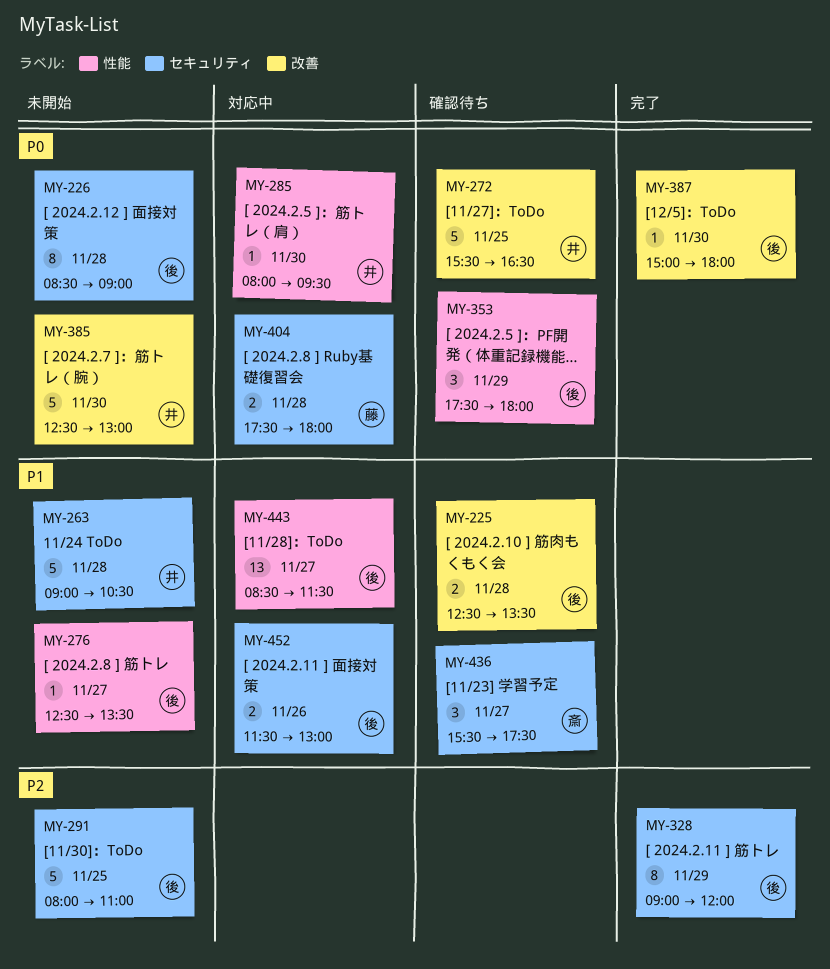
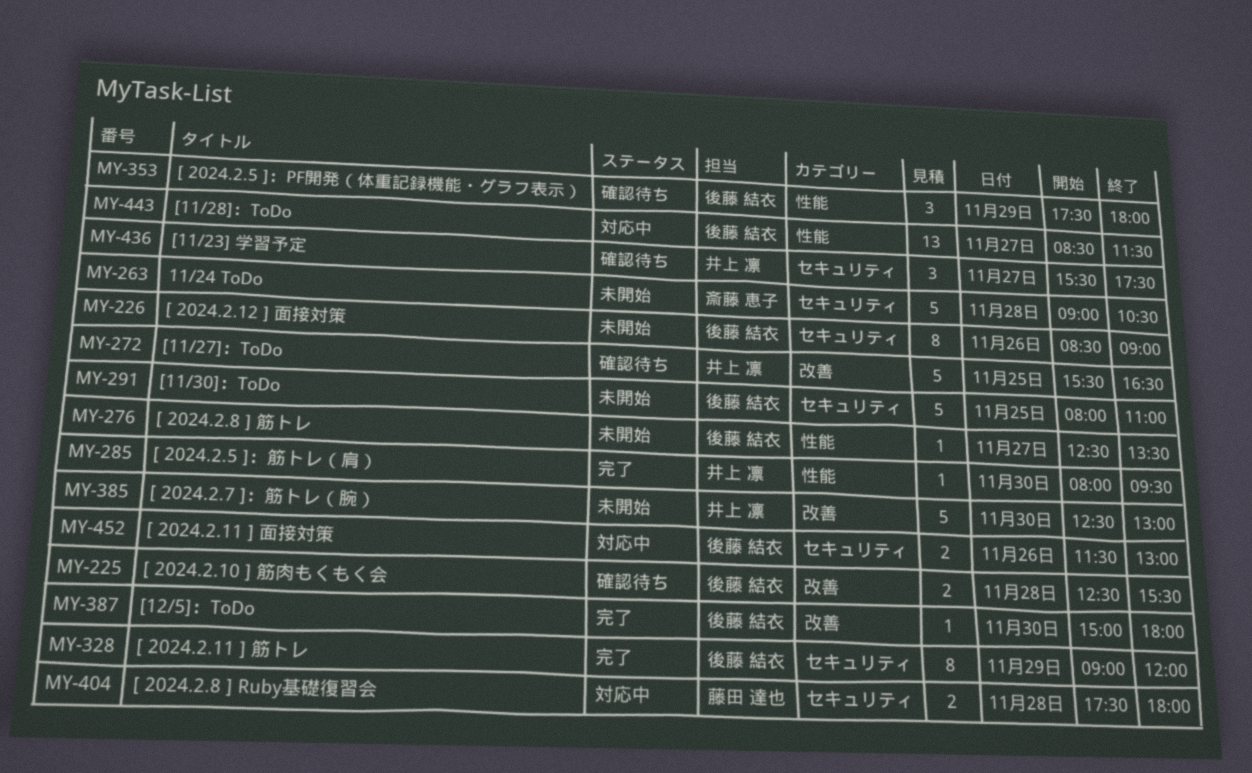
MY-225, ends: 13:30 -> 15:30
MY-226, day: Nov 28 -> Nov 26
MY-263, owner: 井上 凛 -> 斎藤 恵子
MY-285, status: 対応中 -> 完了
MY-436, owner: 斎藤 恵子 -> 井上 凛

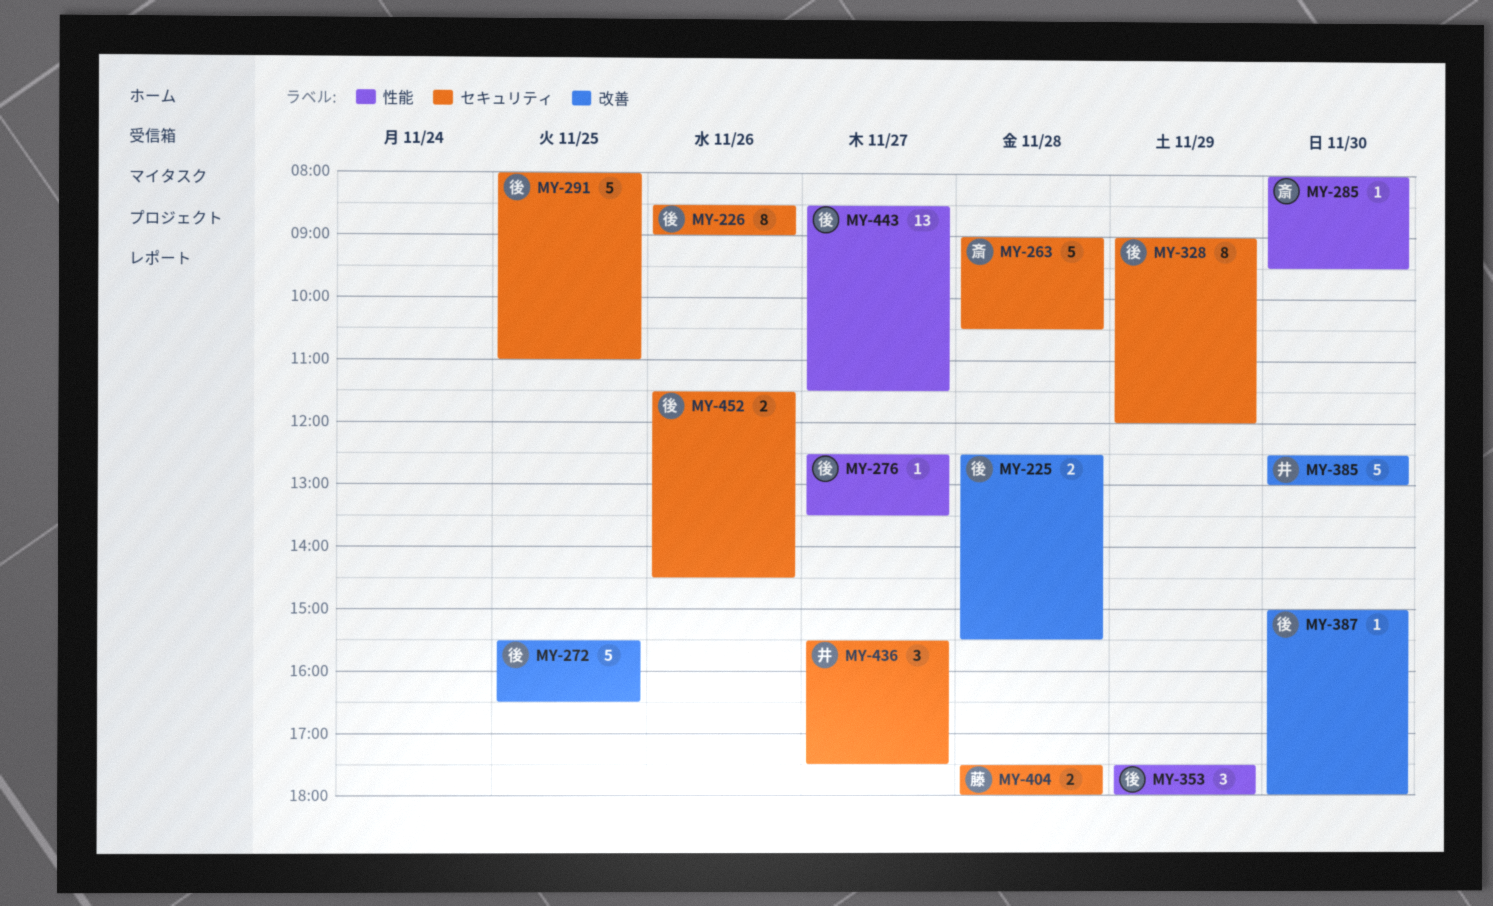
MY-272, owner: 井上 凛 -> 後藤 結衣
MY-285, owner: 井上 凛 -> 斎藤 恵子
MY-452, ends: 13:00 -> 14:30

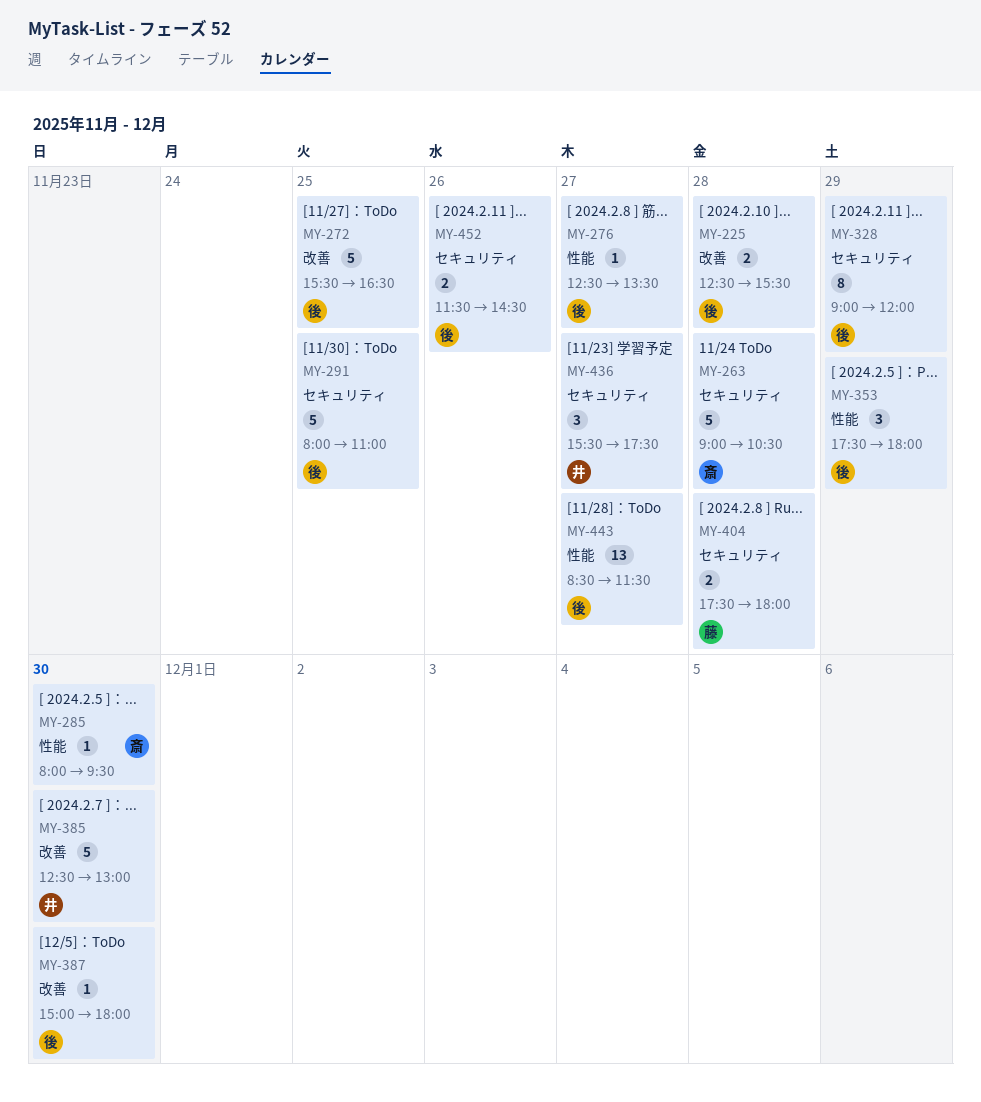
MY-226: present -> none

